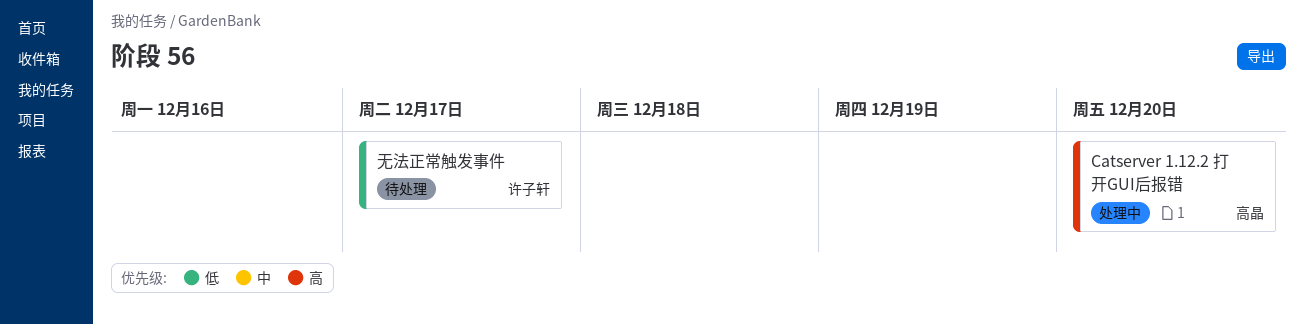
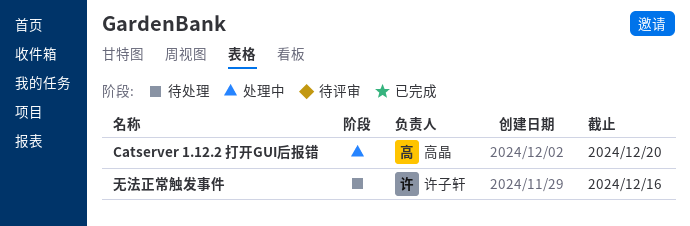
无法正常触发事件, due: Dec 17 -> Dec 16

